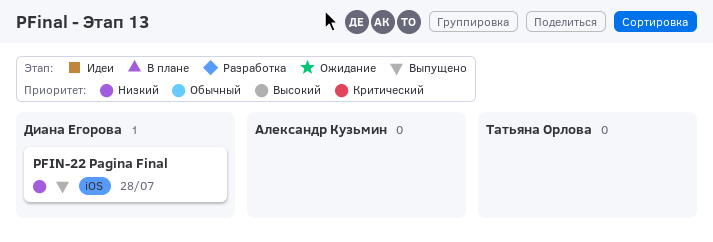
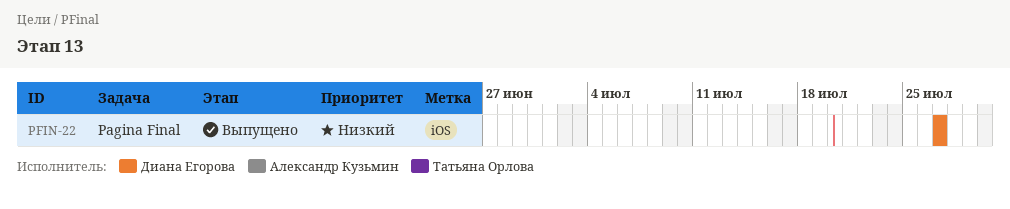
PFIN-22, due: Jul 28 -> Jul 27

